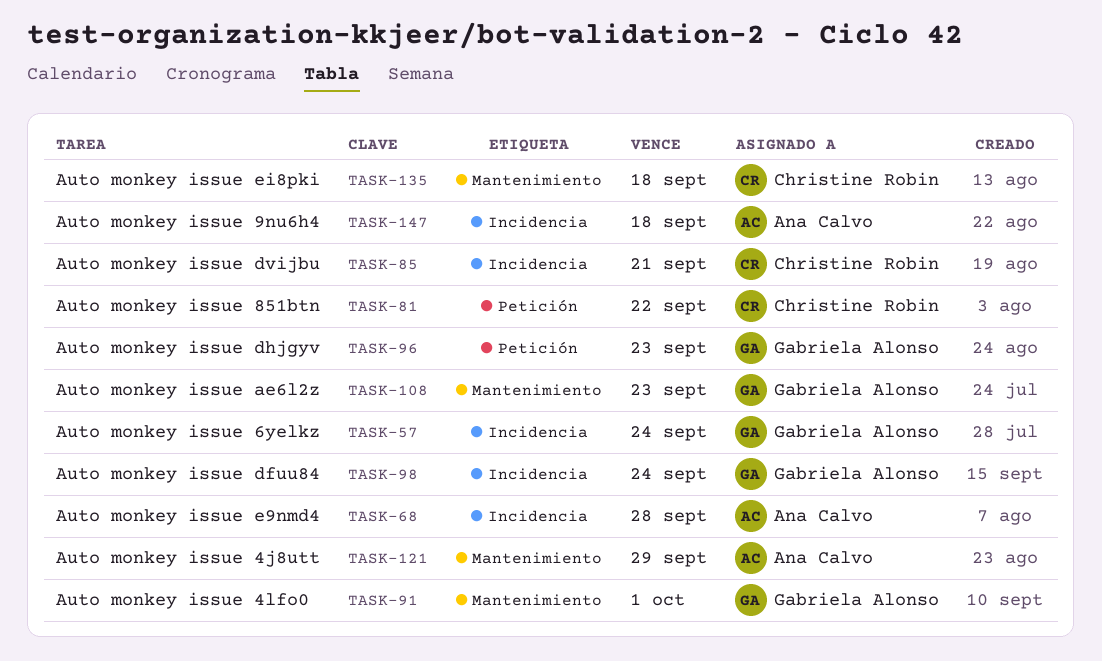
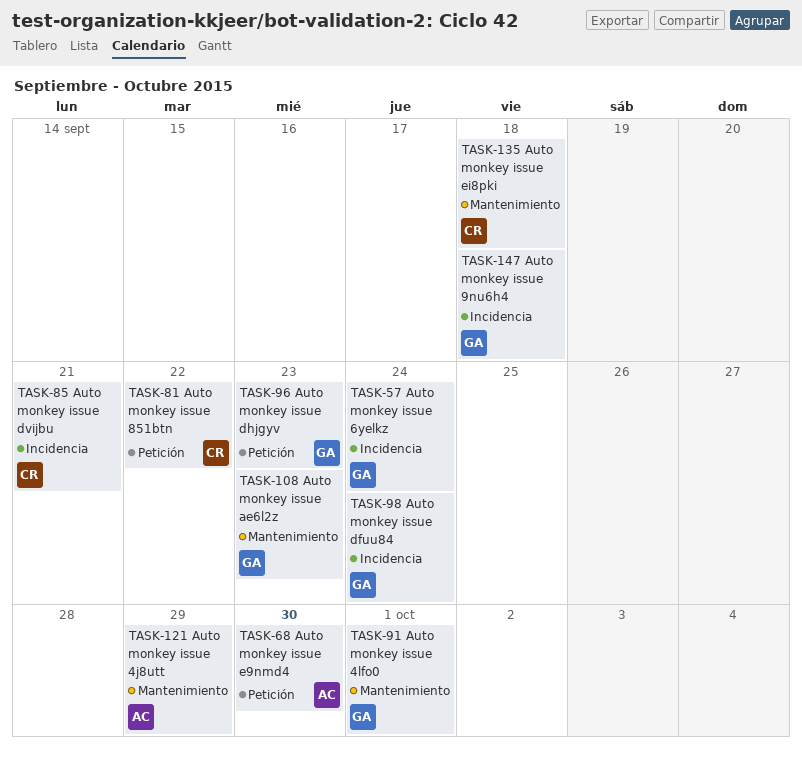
TASK-68, label: Incidencia -> Petición
TASK-68, due: Sep 28 -> Sep 30
TASK-147, owner: Ana Calvo -> Gabriela Alonso

